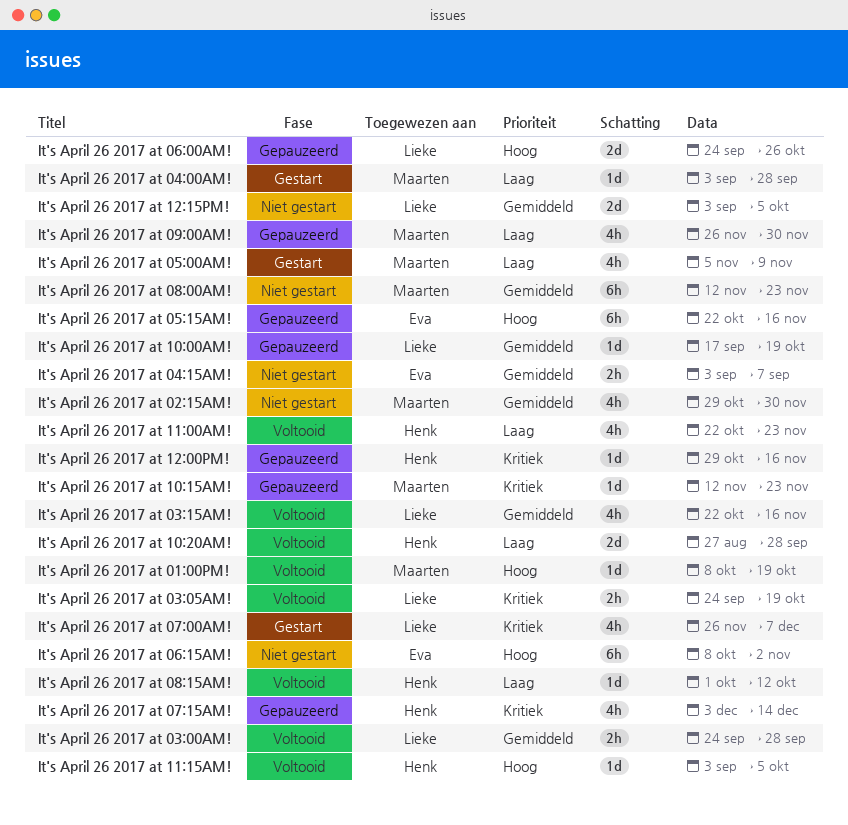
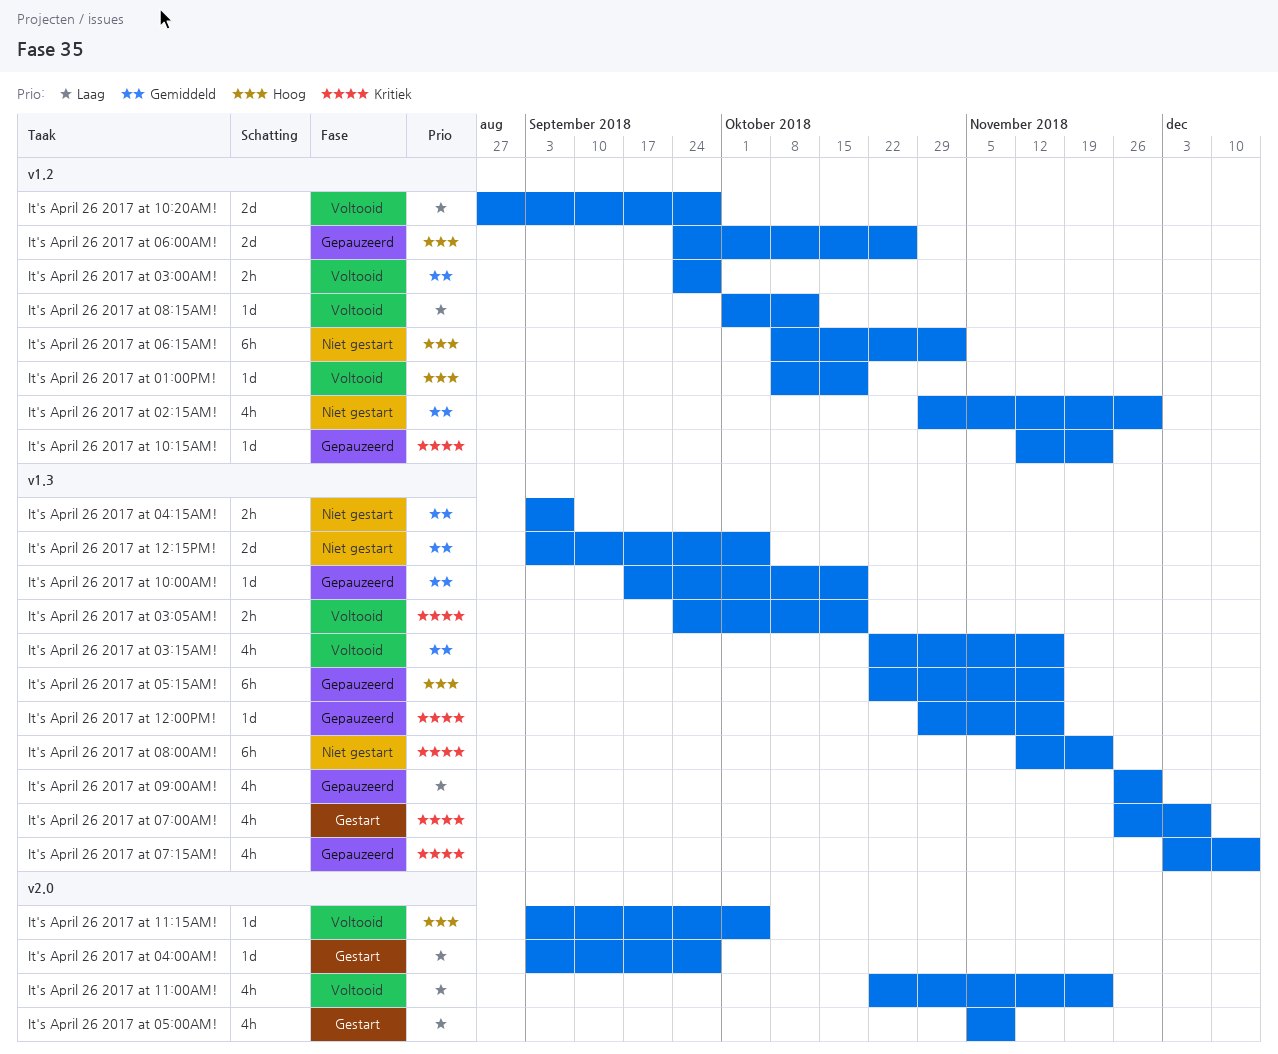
It's April 26 2017 at 08:00AM!, priority: Gemiddeld -> Kritiek

